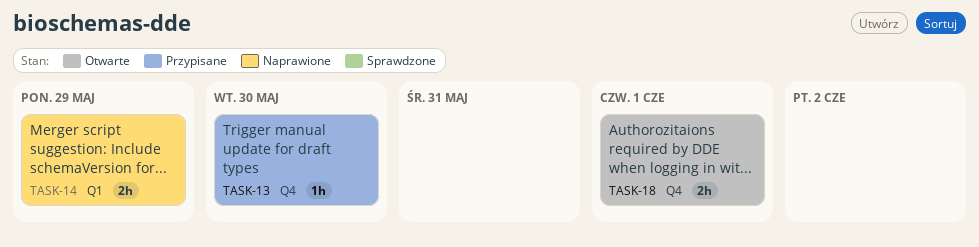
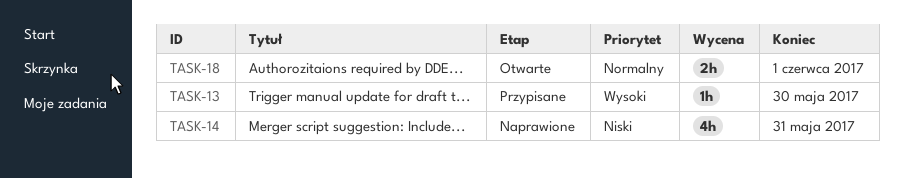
TASK-14, estimate: 2h -> 4h
TASK-14, due: May 29 -> May 31

